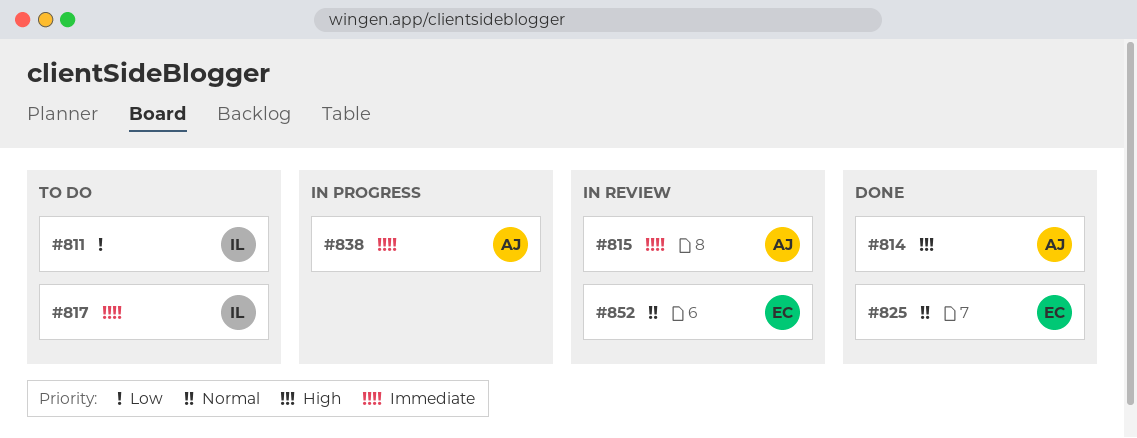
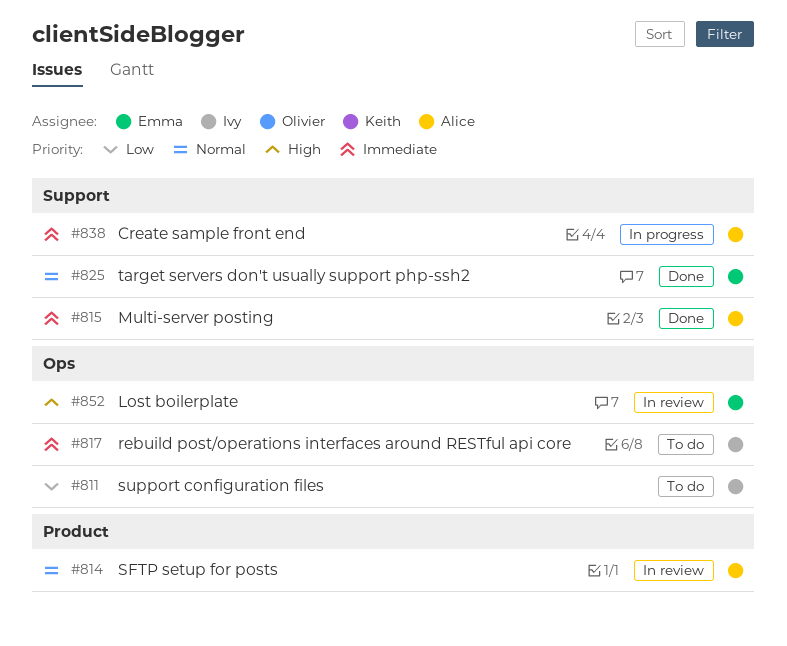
#814, status: Done -> In review
#814, priority: High -> Normal
#815, status: In review -> Done
#852, priority: Normal -> High

